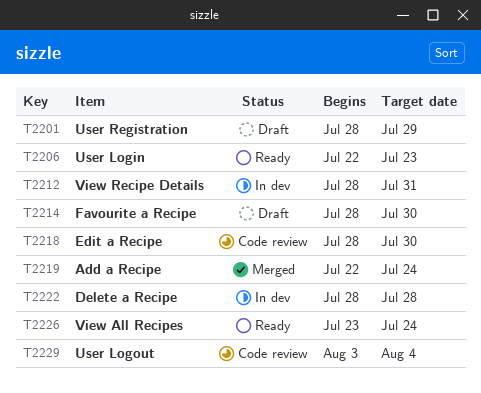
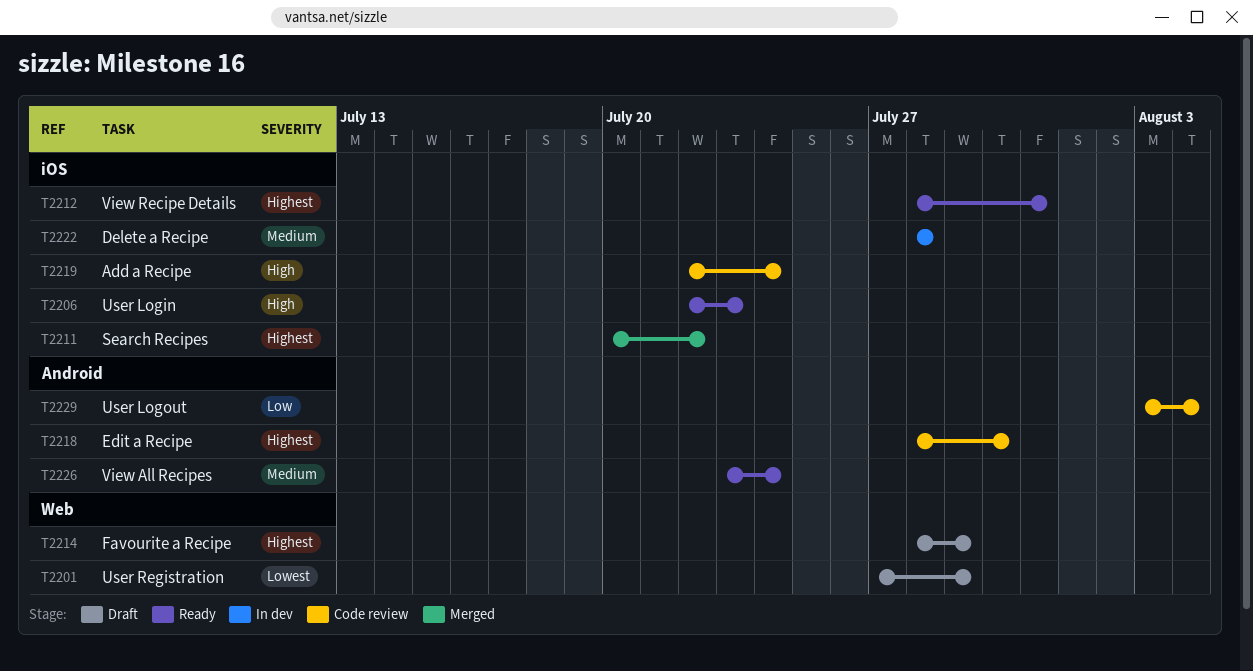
T2201, start: Jul 28 -> Jul 27
T2211: none -> present
T2212, status: In dev -> Ready
T2214, due: Jul 30 -> Jul 29
T2219, status: Merged -> Code review

